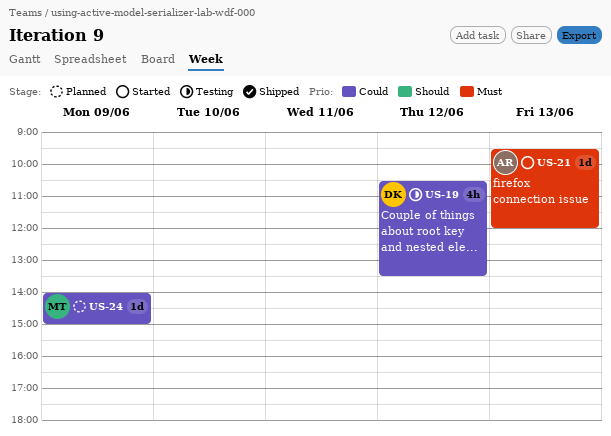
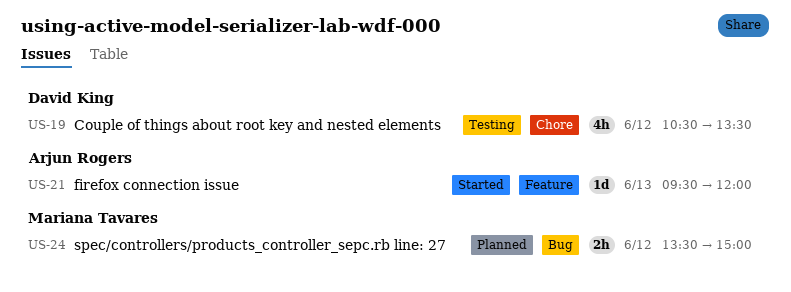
US-24, estimate: 1d -> 2h
US-24, day: Jun 9 -> Jun 12
US-24, begins: 14:00 -> 13:30

